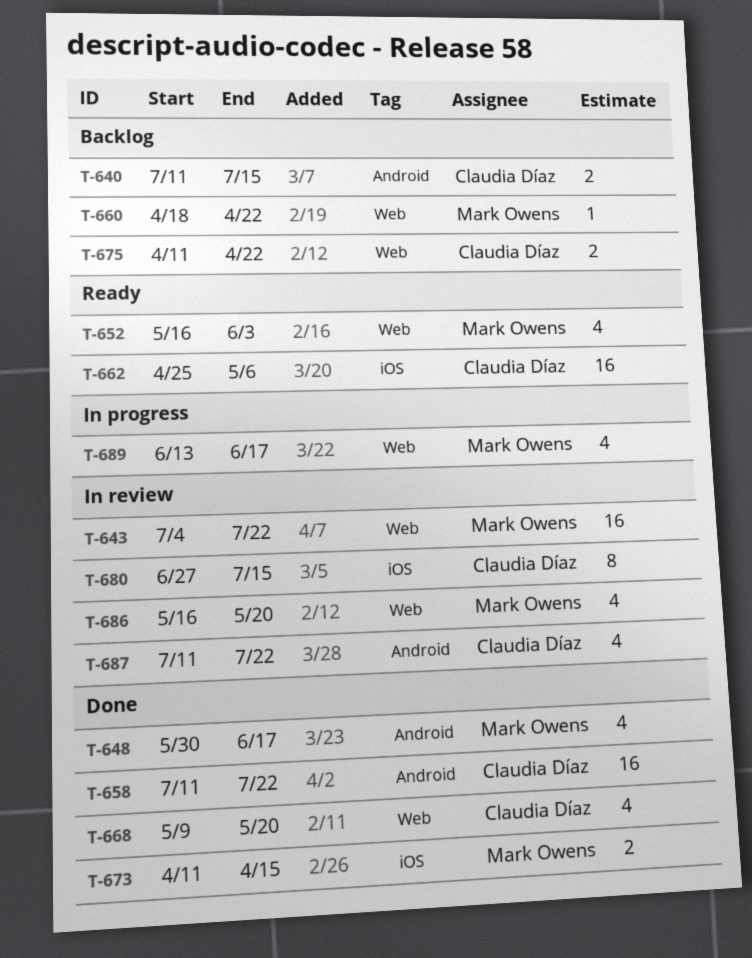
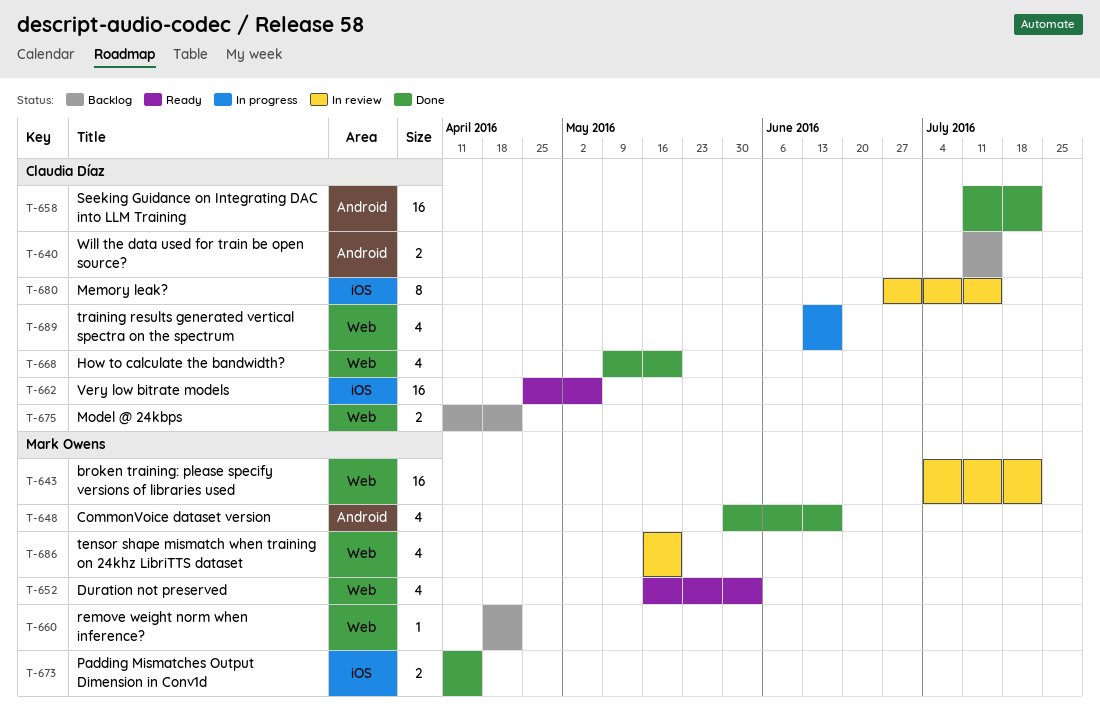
T-687: present -> none
T-689, owner: Mark Owens -> Claudia Díaz

